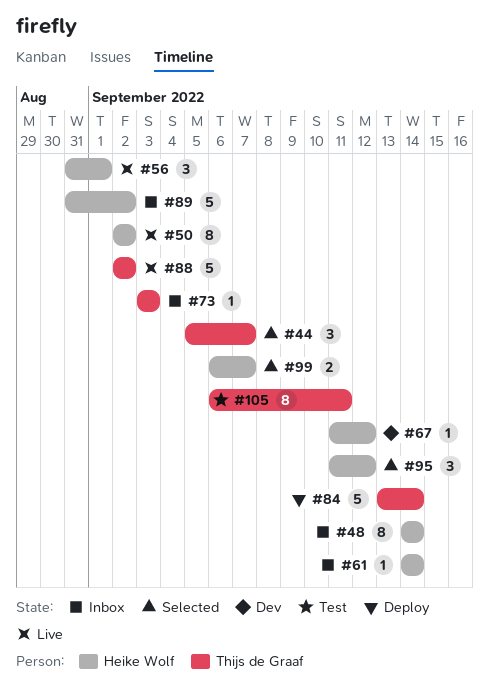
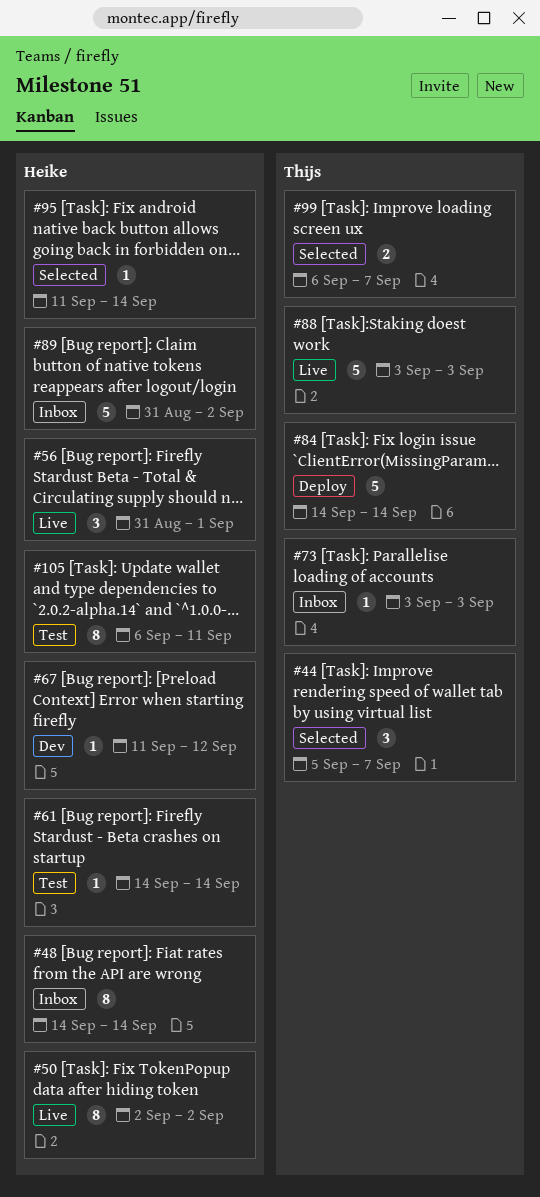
#61, status: Inbox -> Test
#84, start: Sep 13 -> Sep 14
#88, start: Sep 2 -> Sep 3
#88, due: Sep 2 -> Sep 3
#95, estimate: 3 -> 1
#95, due: Sep 12 -> Sep 14
#99, owner: Heike Wolf -> Thijs de Graaf
#105, owner: Thijs de Graaf -> Heike Wolf

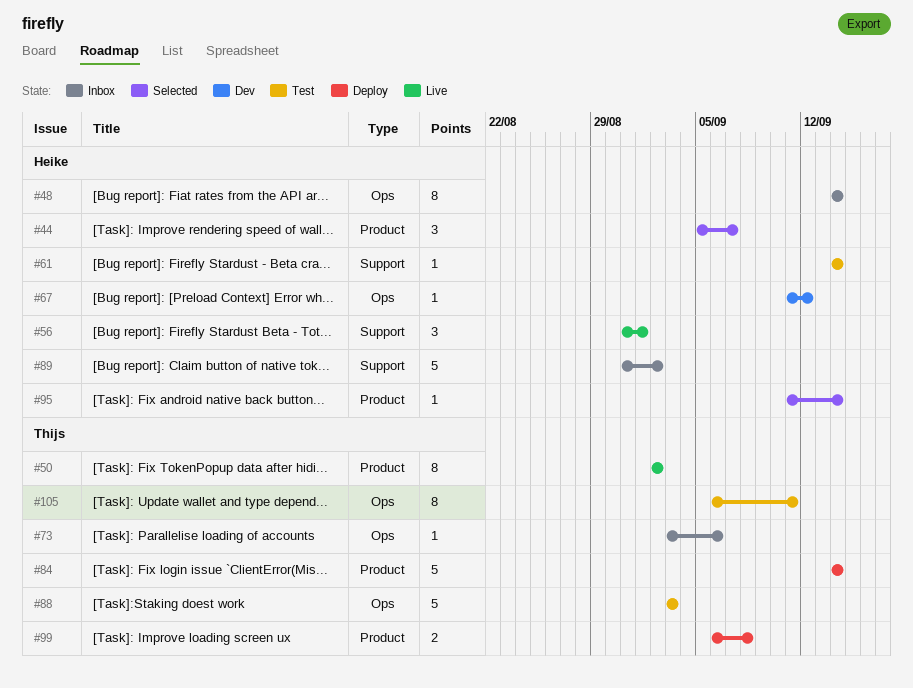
#44, owner: Thijs -> Heike
#50, owner: Heike -> Thijs
#73, due: Sep 3 -> Sep 6
#88, status: Live -> Test
#99, status: Selected -> Deploy
#99, due: Sep 7 -> Sep 8
#105, owner: Heike -> Thijs

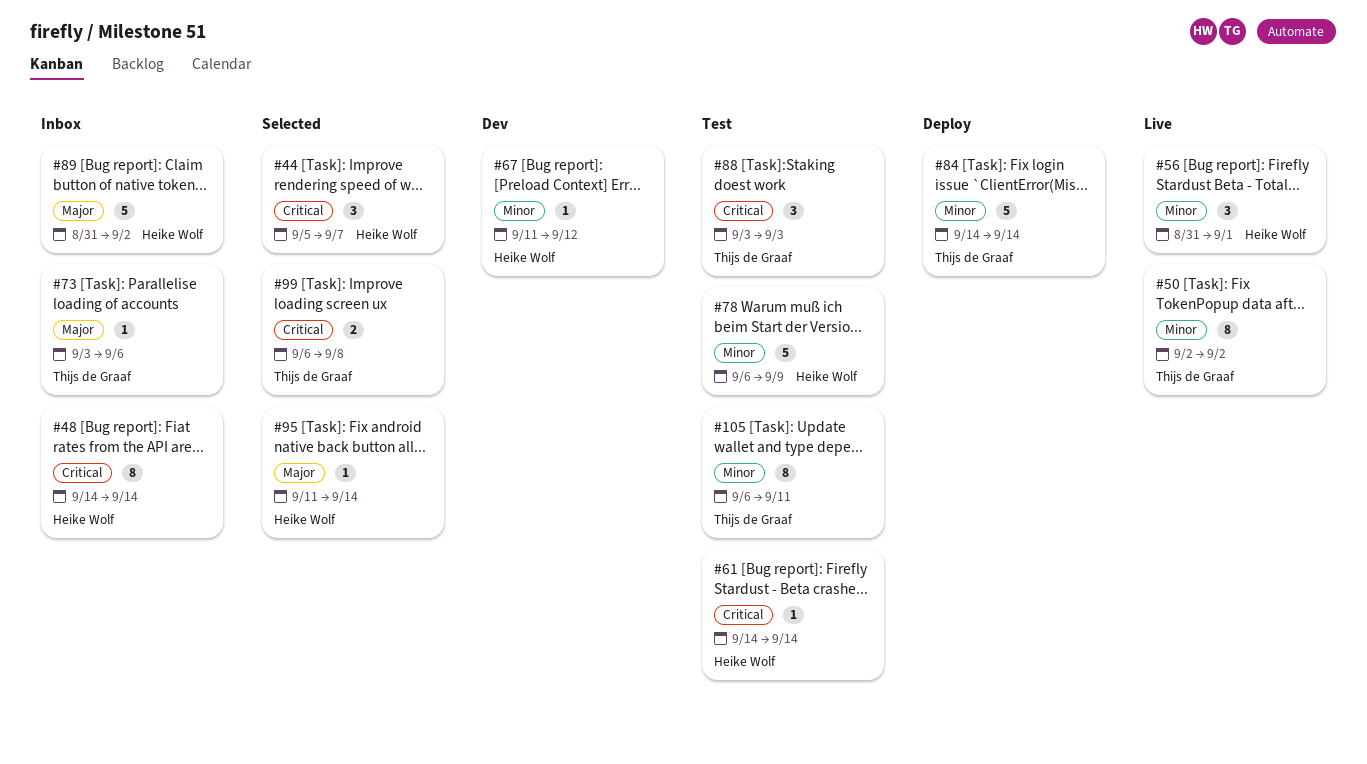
#78: none -> present
#88, estimate: 5 -> 3
#99, status: Deploy -> Selected

